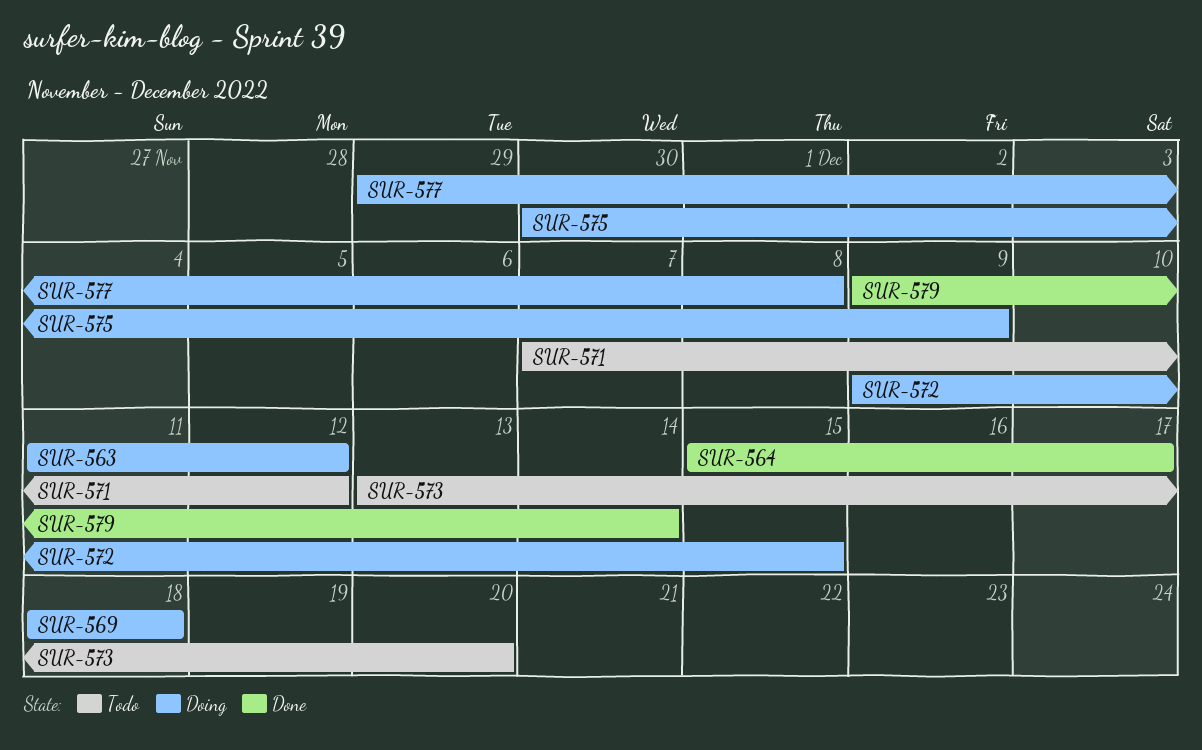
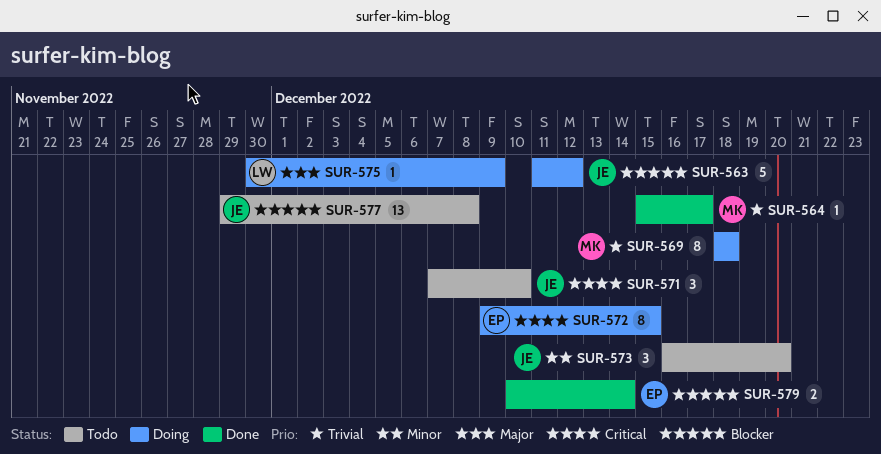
SUR-571, due: Dec 12 -> Dec 10
SUR-573, start: Dec 13 -> Dec 16
SUR-577, status: Doing -> Todo
SUR-579, start: Dec 9 -> Dec 10

